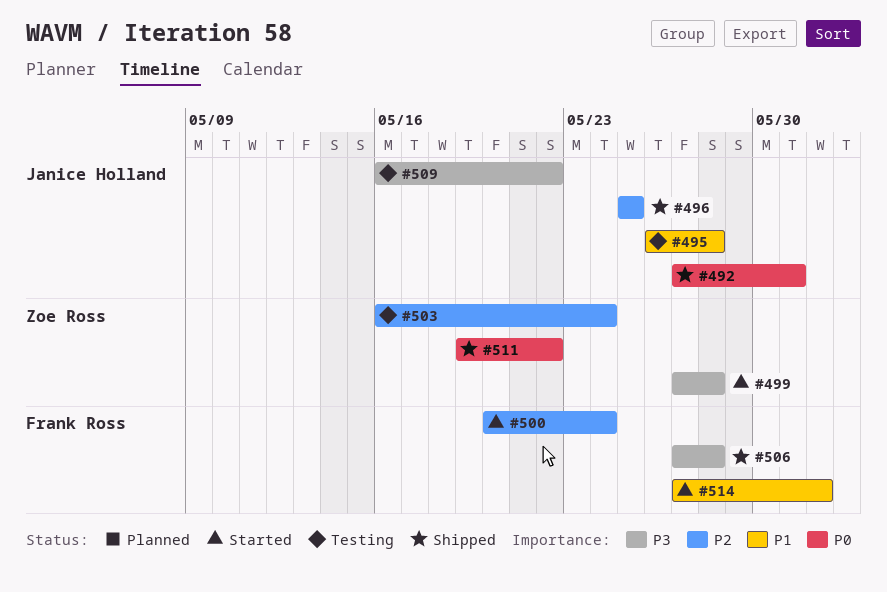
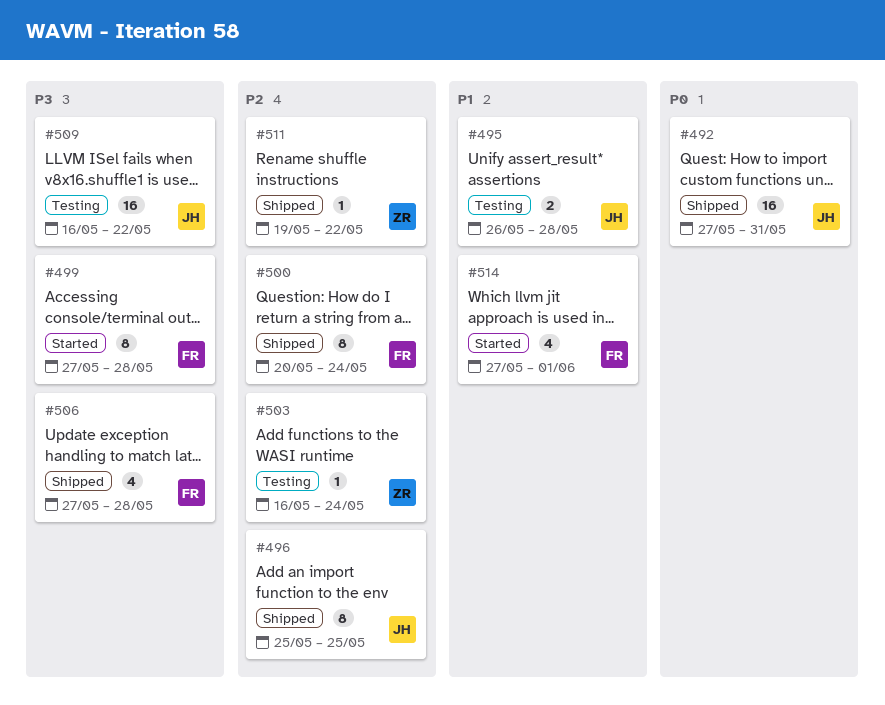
#499, owner: Zoe Ross -> Frank Ross
#500, status: Started -> Shipped
#511, priority: P0 -> P2

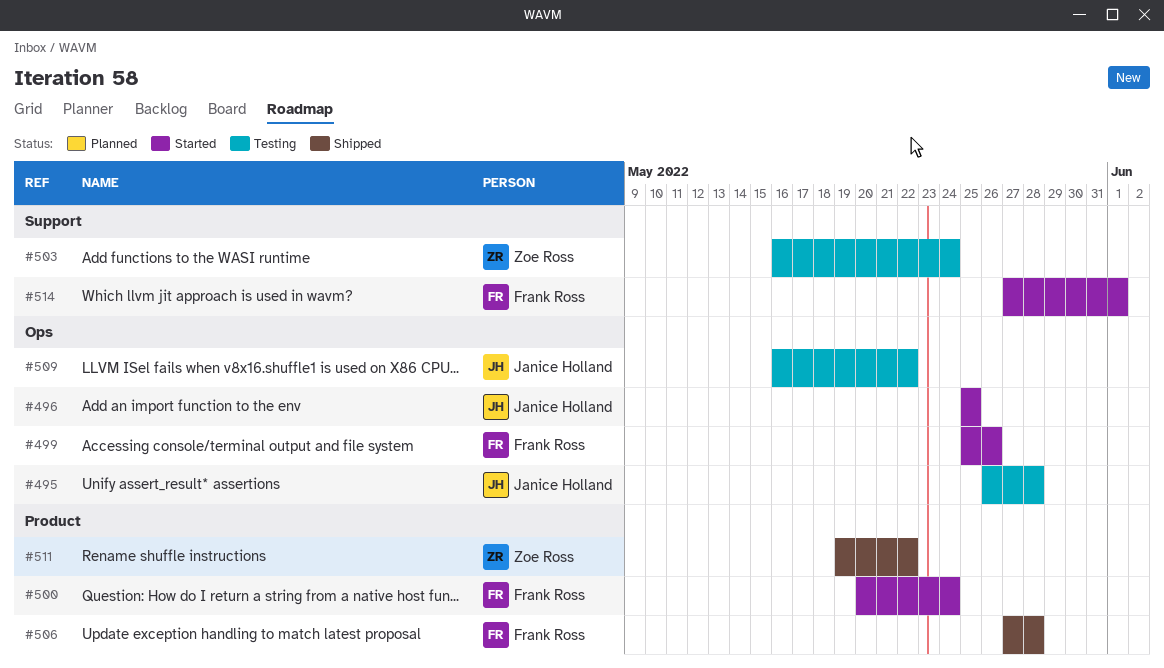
#492: present -> none
#496, status: Shipped -> Started
#499, start: May 27 -> May 25
#499, due: May 28 -> May 26
#500, status: Shipped -> Started

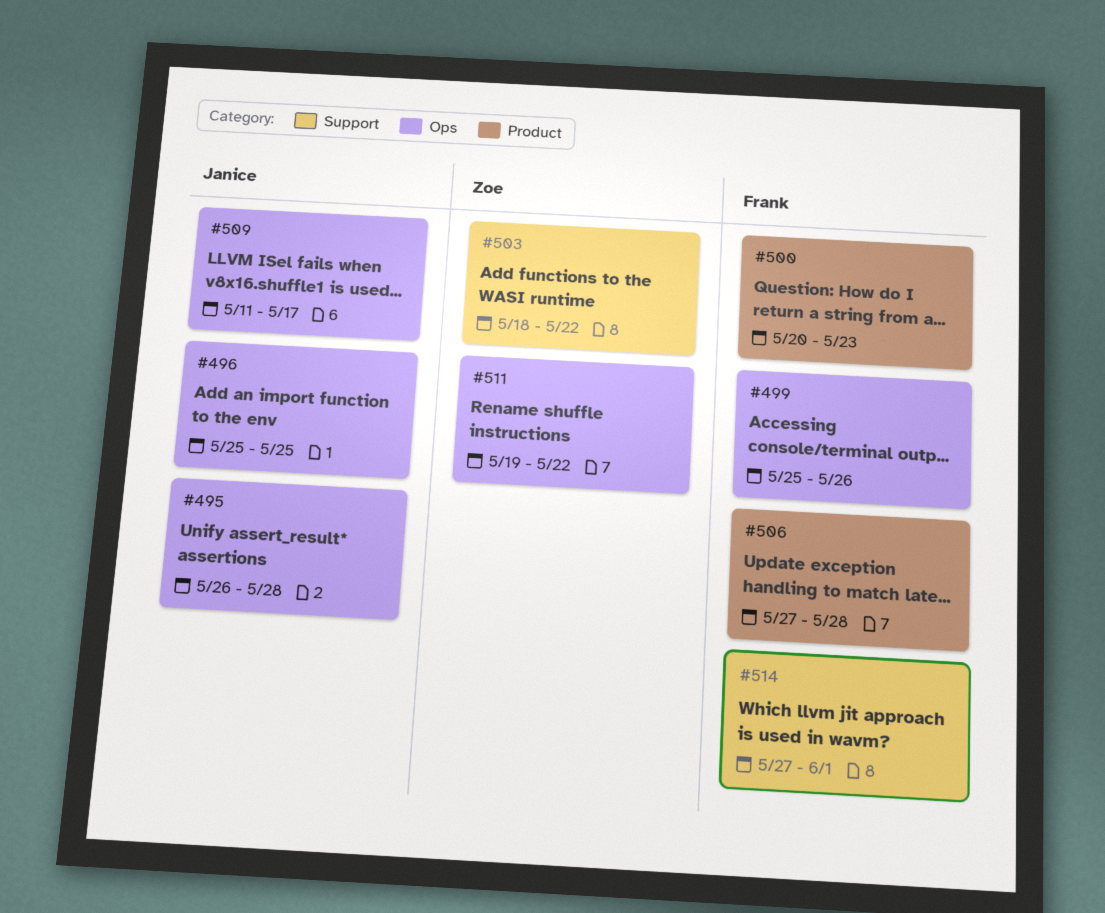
#500, due: May 24 -> May 23
#503, start: May 16 -> May 18
#503, due: May 24 -> May 22
#509, start: May 16 -> May 11
#509, due: May 22 -> May 17
#511, label: Product -> Ops

